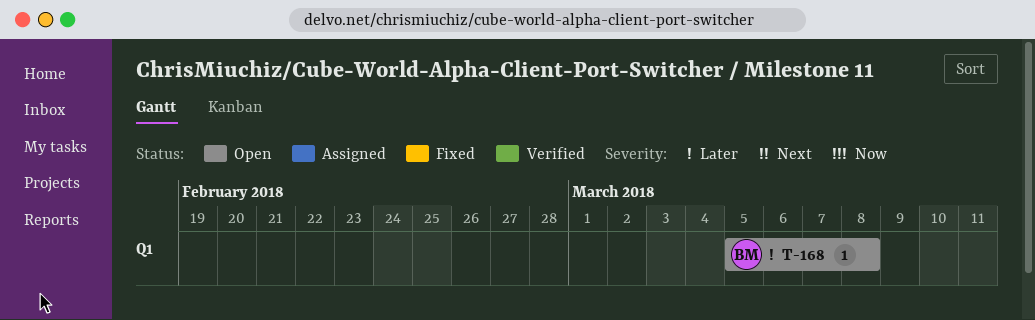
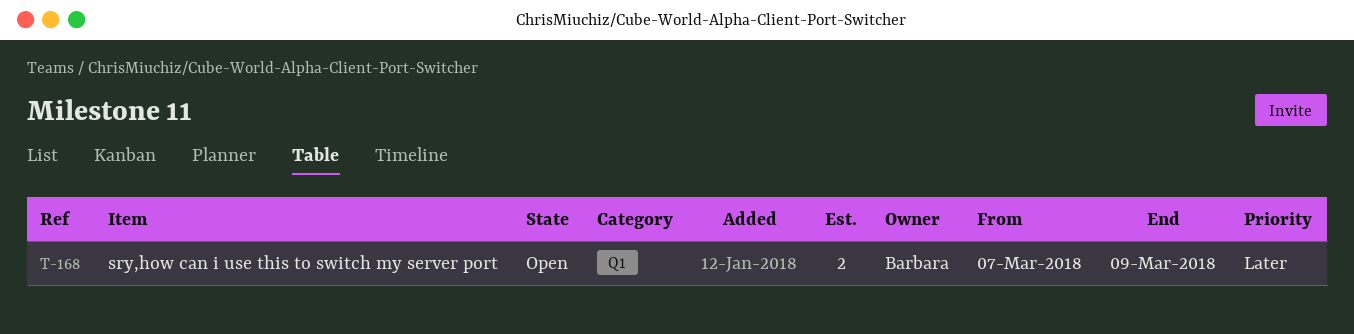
T-168, estimate: 1 -> 2
T-168, start: Mar 5 -> Mar 7
T-168, due: Mar 8 -> Mar 9

